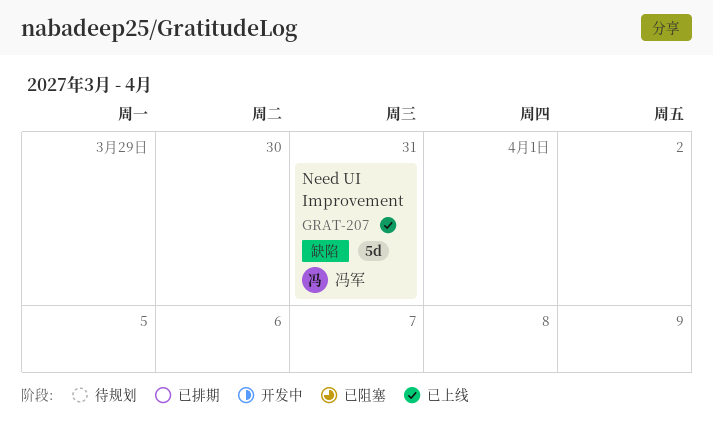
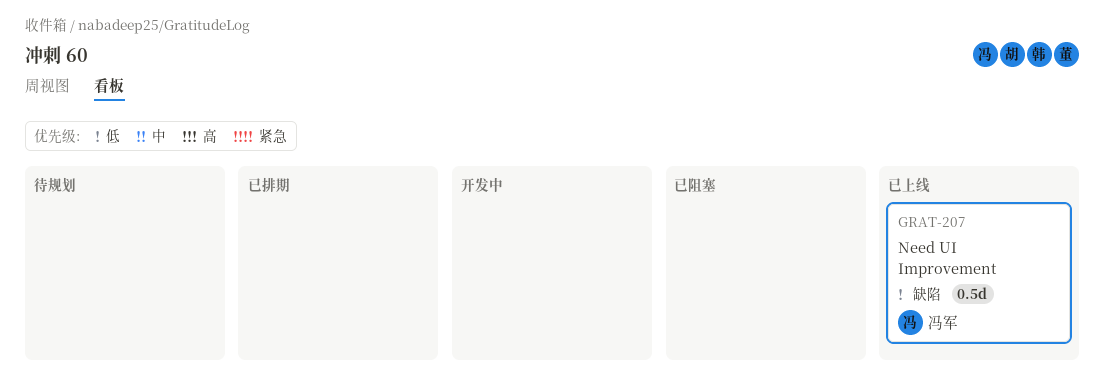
GRAT-207, estimate: 5d -> 0.5d

